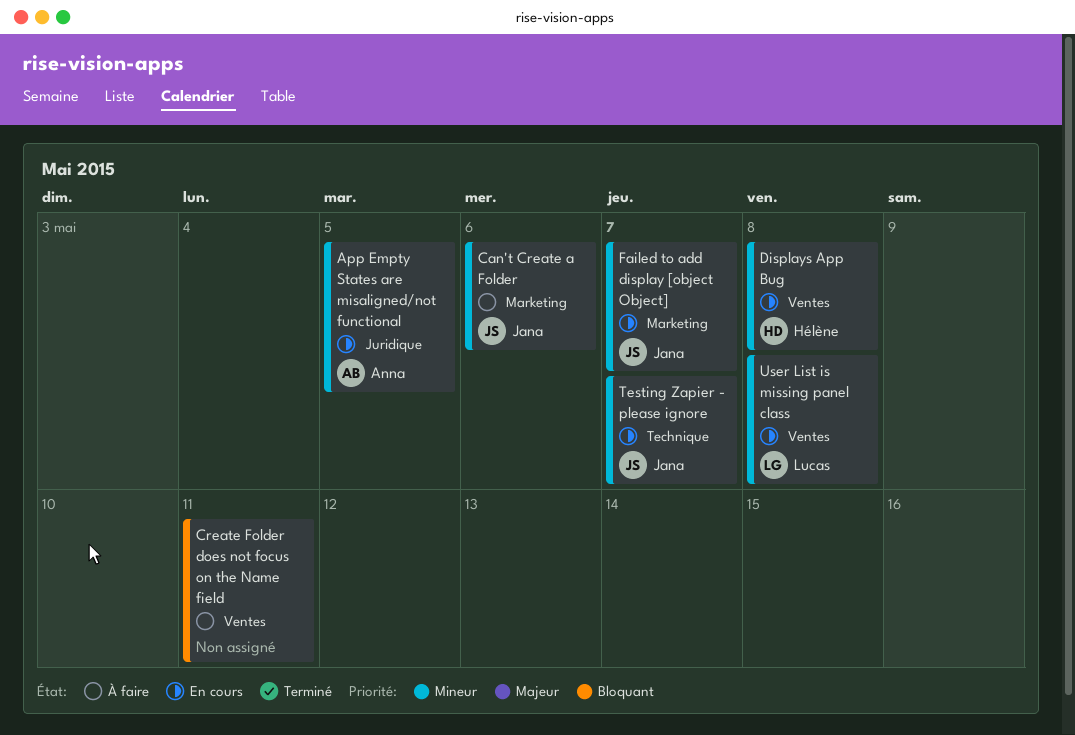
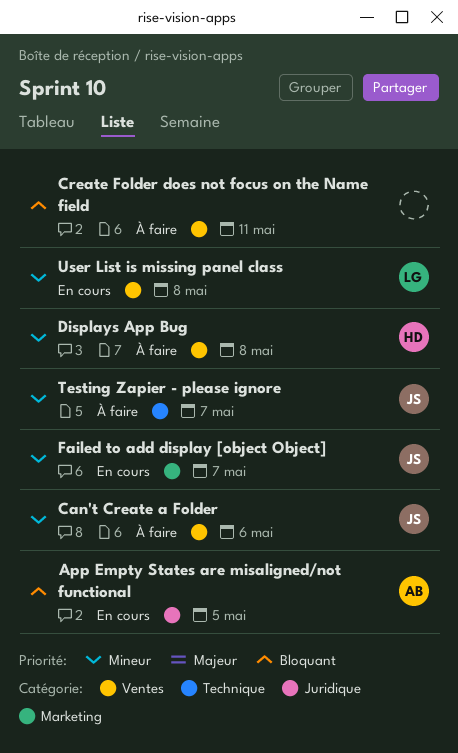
App Empty States are misaligned/not functional, priority: Mineur -> Bloquant
Can't Create a Folder, label: Marketing -> Ventes
Displays App Bug, status: En cours -> À faire
Testing Zapier - please ignore, status: En cours -> À faire

